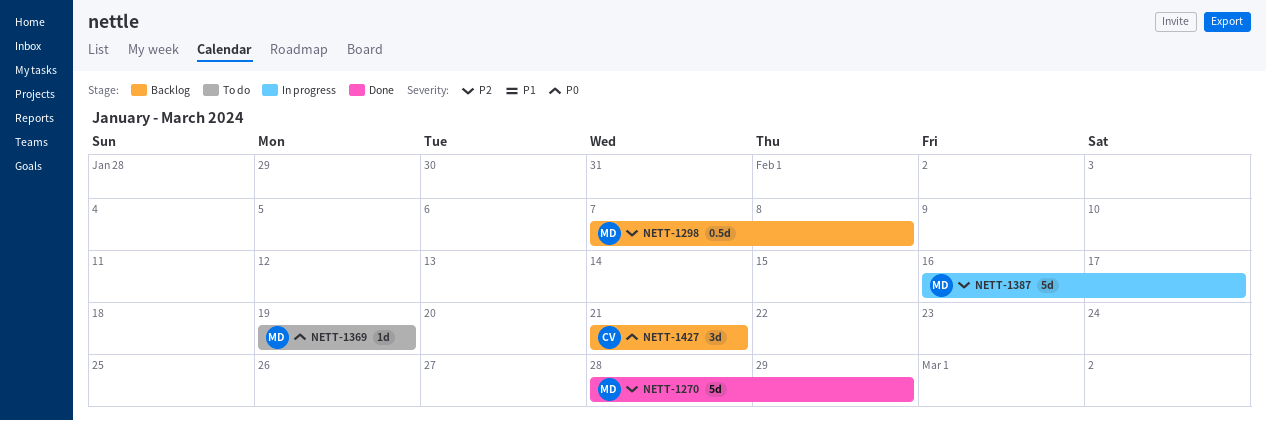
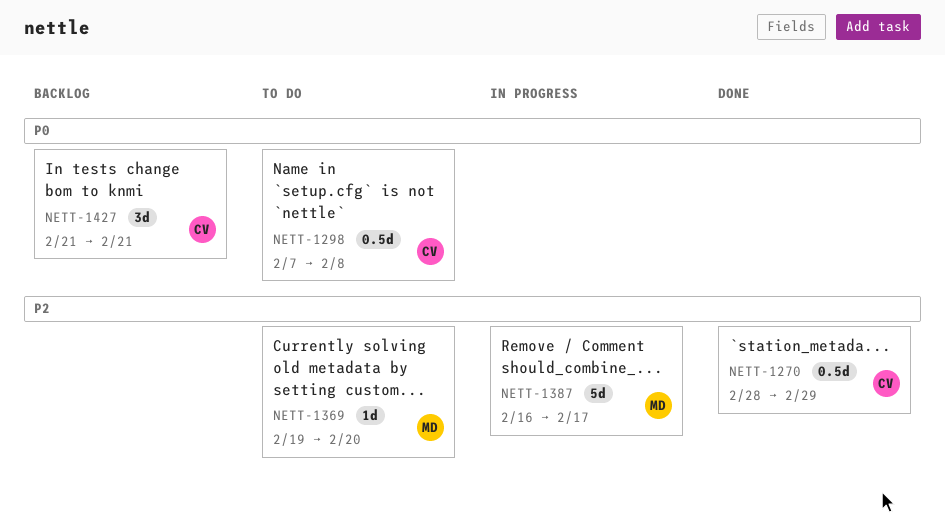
NETT-1270, owner: MD -> CV
NETT-1270, estimate: 5d -> 0.5d
NETT-1298, status: Backlog -> To do
NETT-1298, owner: MD -> CV
NETT-1298, priority: P2 -> P0
NETT-1369, priority: P0 -> P2
NETT-1369, due: Feb 19 -> Feb 20

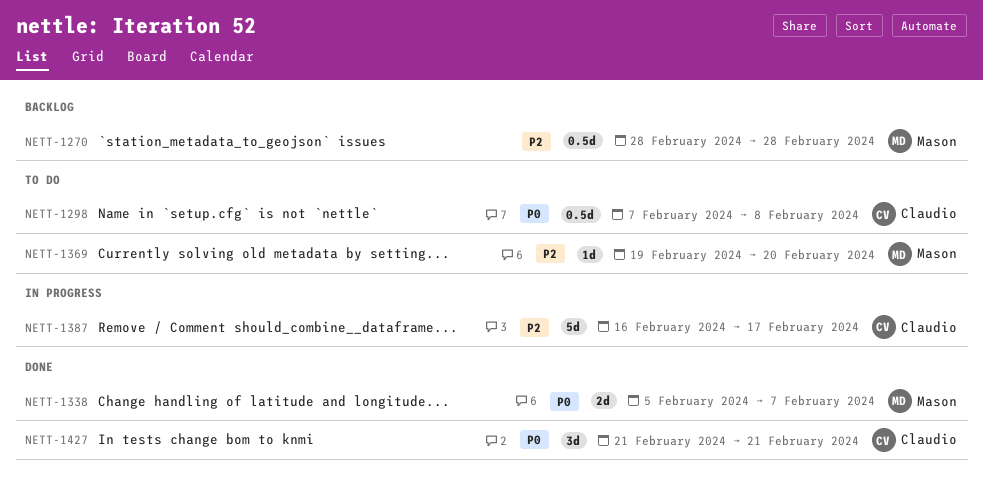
NETT-1270, status: Done -> Backlog
NETT-1270, owner: Claudio -> Mason
NETT-1270, due: Feb 29 -> Feb 28
NETT-1338: none -> present
NETT-1387, owner: Mason -> Claudio
NETT-1427, status: Backlog -> Done

